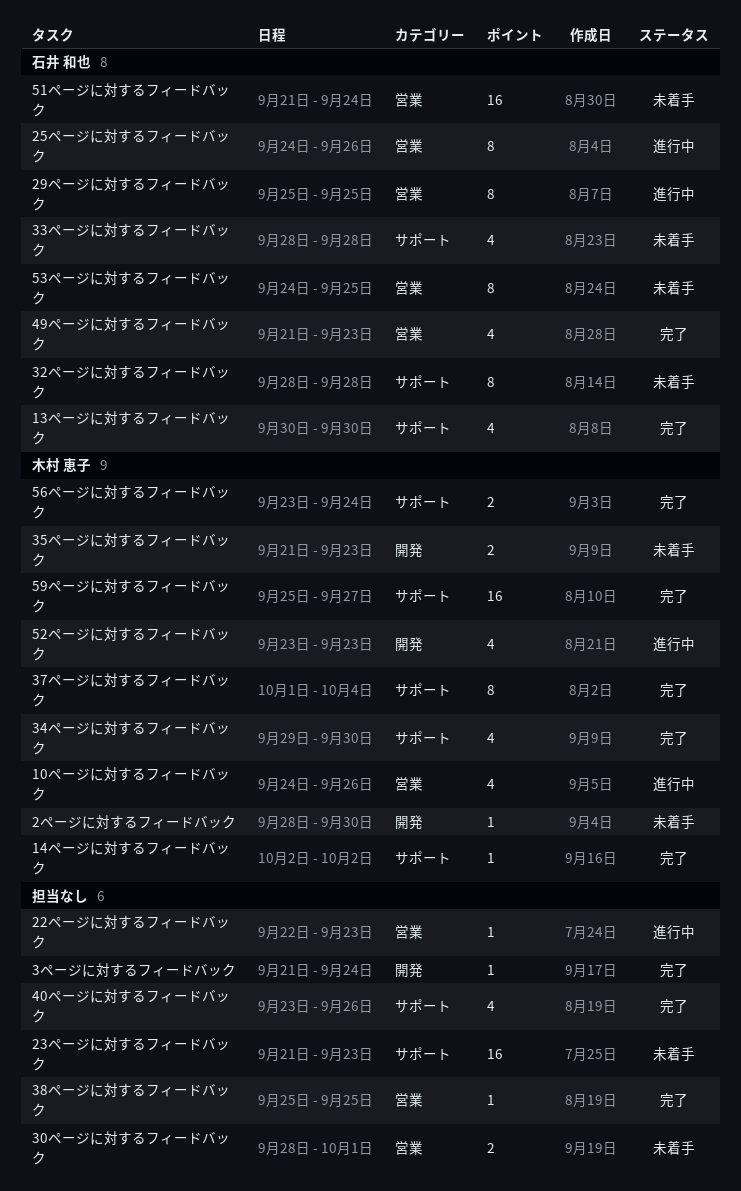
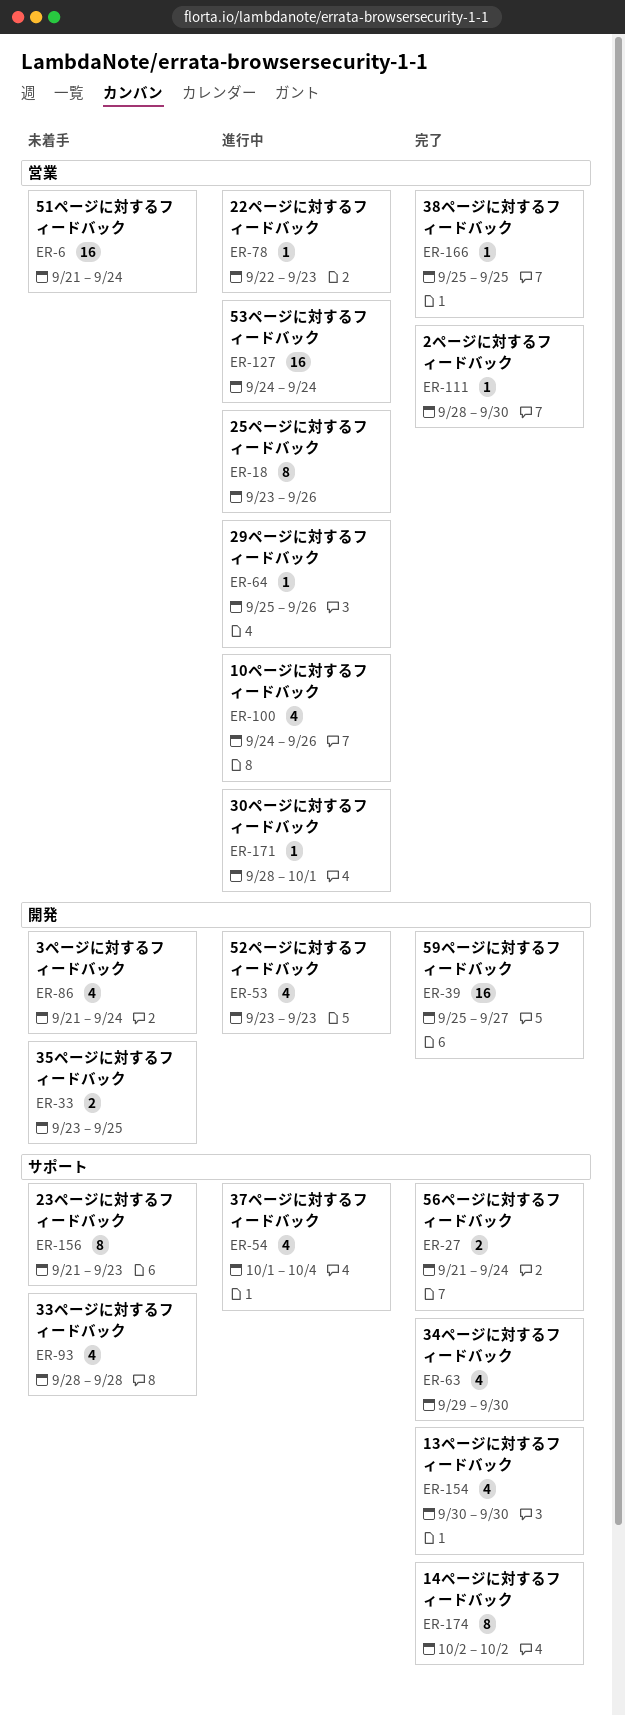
14ページに対するフィードバック, estimate: 1 -> 8
23ページに対するフィードバック, estimate: 16 -> 8
25ページに対するフィードバック, start: Sep 24 -> Sep 23
29ページに対するフィードバック, estimate: 8 -> 1
29ページに対するフィードバック, due: Sep 25 -> Sep 26
2ページに対するフィードバック, status: 未着手 -> 完了
2ページに対するフィードバック, label: 開発 -> 営業
30ページに対するフィードバック, status: 未着手 -> 進行中
30ページに対するフィードバック, estimate: 2 -> 1
32ページに対するフィードバック: present -> none
35ページに対するフィードバック, start: Sep 21 -> Sep 23
35ページに対するフィードバック, due: Sep 23 -> Sep 25
37ページに対するフィードバック, status: 完了 -> 進行中
37ページに対するフィードバック, estimate: 8 -> 4
3ページに対するフィードバック, status: 完了 -> 未着手
3ページに対するフィードバック, estimate: 1 -> 4
40ページに対するフィードバック: present -> none
49ページに対するフィードバック: present -> none
53ページに対するフィードバック, status: 未着手 -> 進行中
53ページに対するフィードバック, estimate: 8 -> 16
53ページに対するフィードバック, due: Sep 25 -> Sep 24
56ページに対するフィードバック, start: Sep 23 -> Sep 21
59ページに対するフィードバック, label: サポート -> 開発

